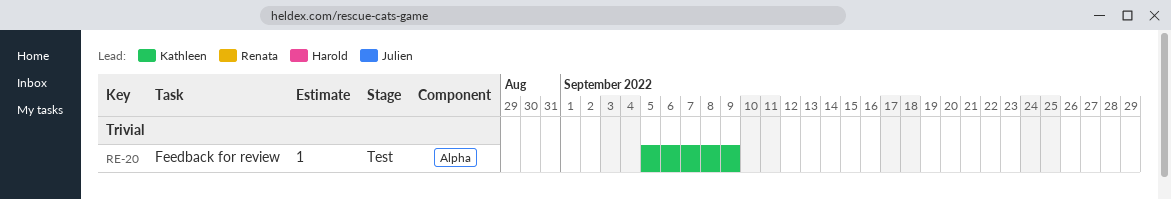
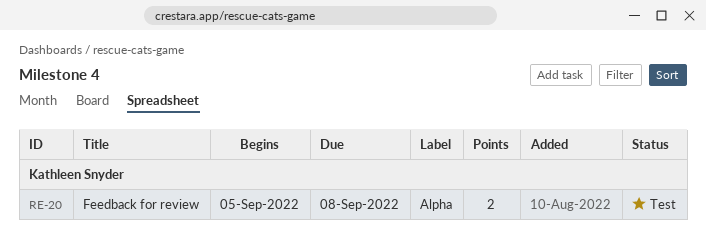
RE-20, estimate: 1 -> 2
RE-20, due: Sep 9 -> Sep 8

